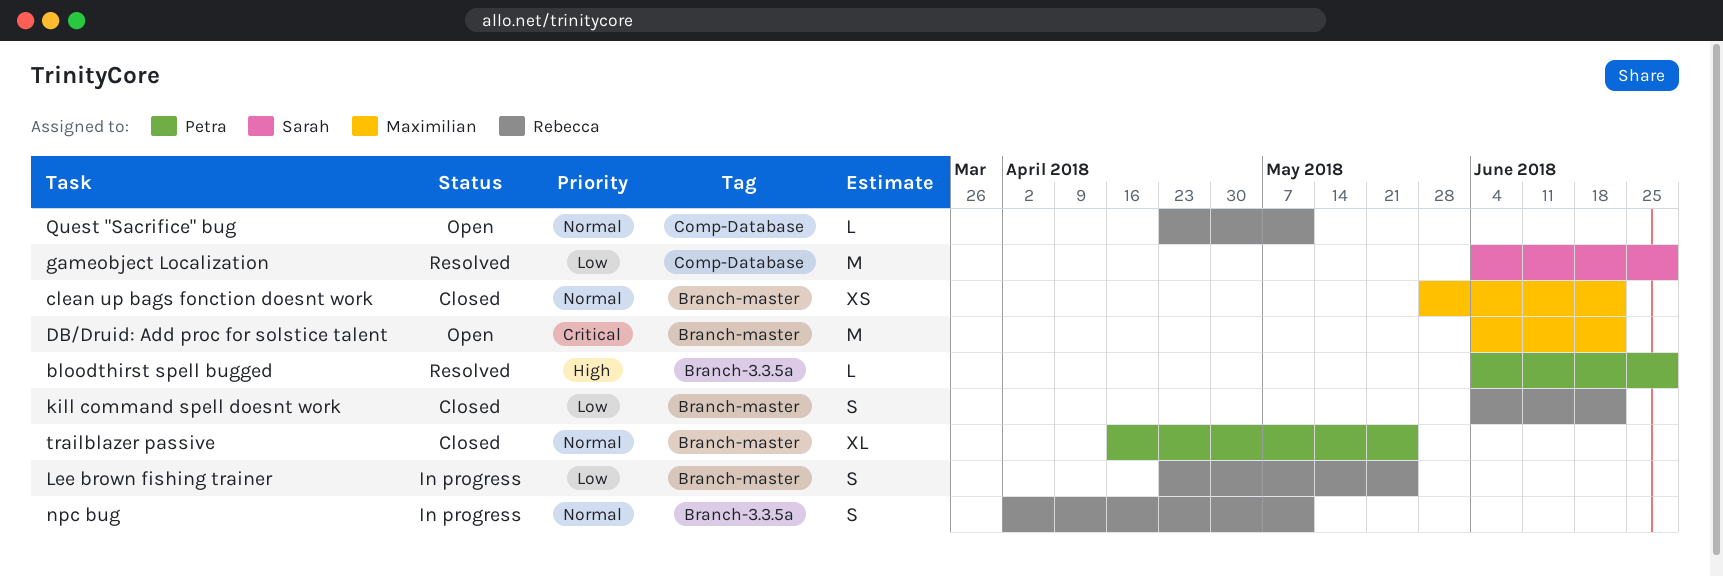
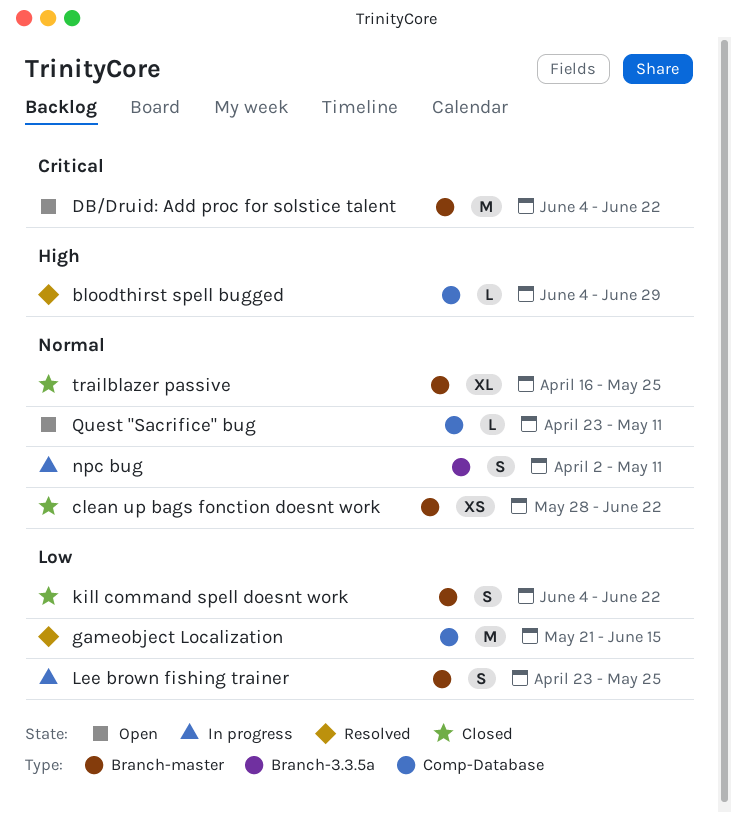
bloodthirst spell bugged, label: Branch-3.3.5a -> Comp-Database
gameobject Localization, start: Jun 4 -> May 21
gameobject Localization, due: Jun 29 -> Jun 15

